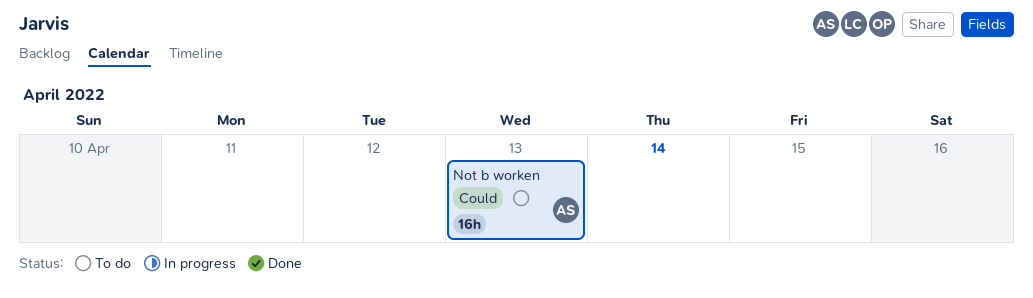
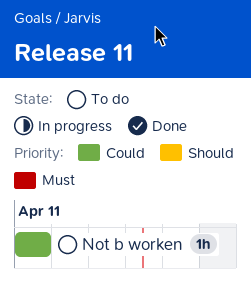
Not b worken, estimate: 16h -> 1h
Not b worken, due: Apr 13 -> Apr 11

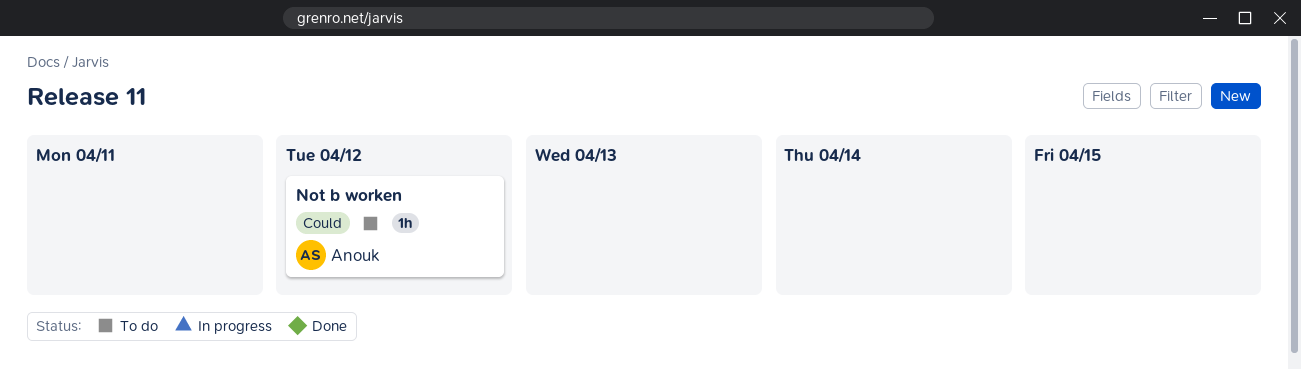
Not b worken, due: Apr 11 -> Apr 12

